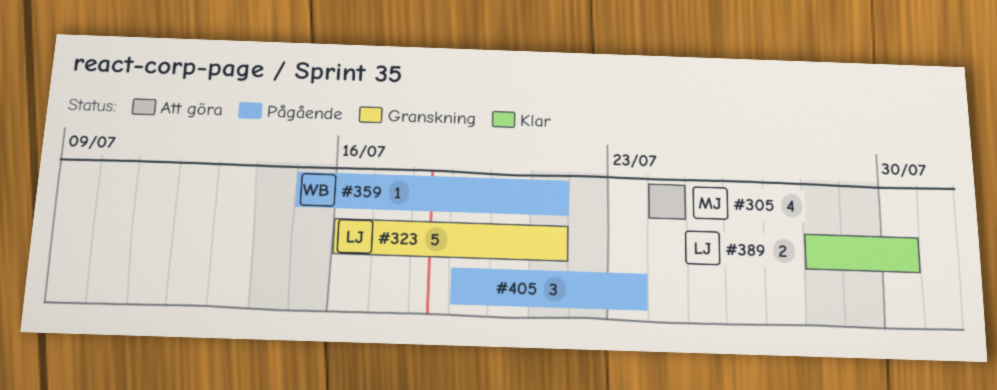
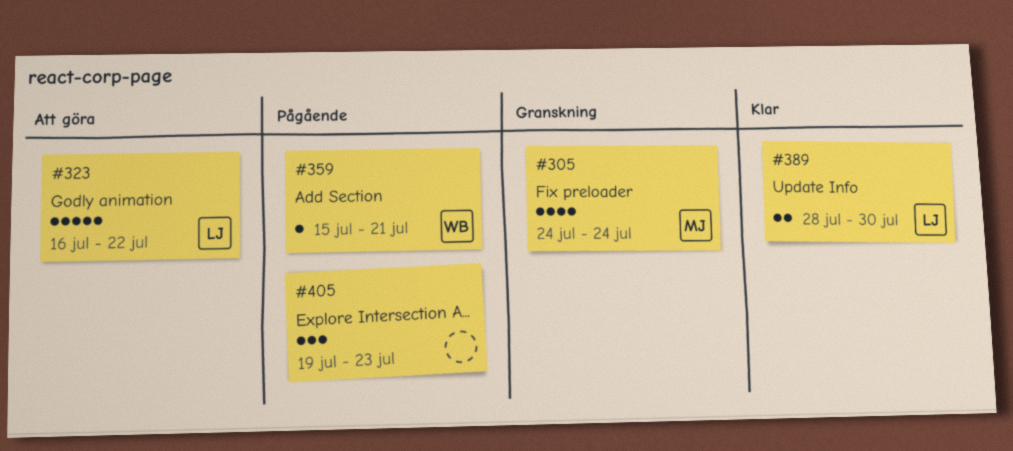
#305, status: Att göra -> Granskning
#323, status: Granskning -> Att göra
#323, due: Jul 21 -> Jul 22

